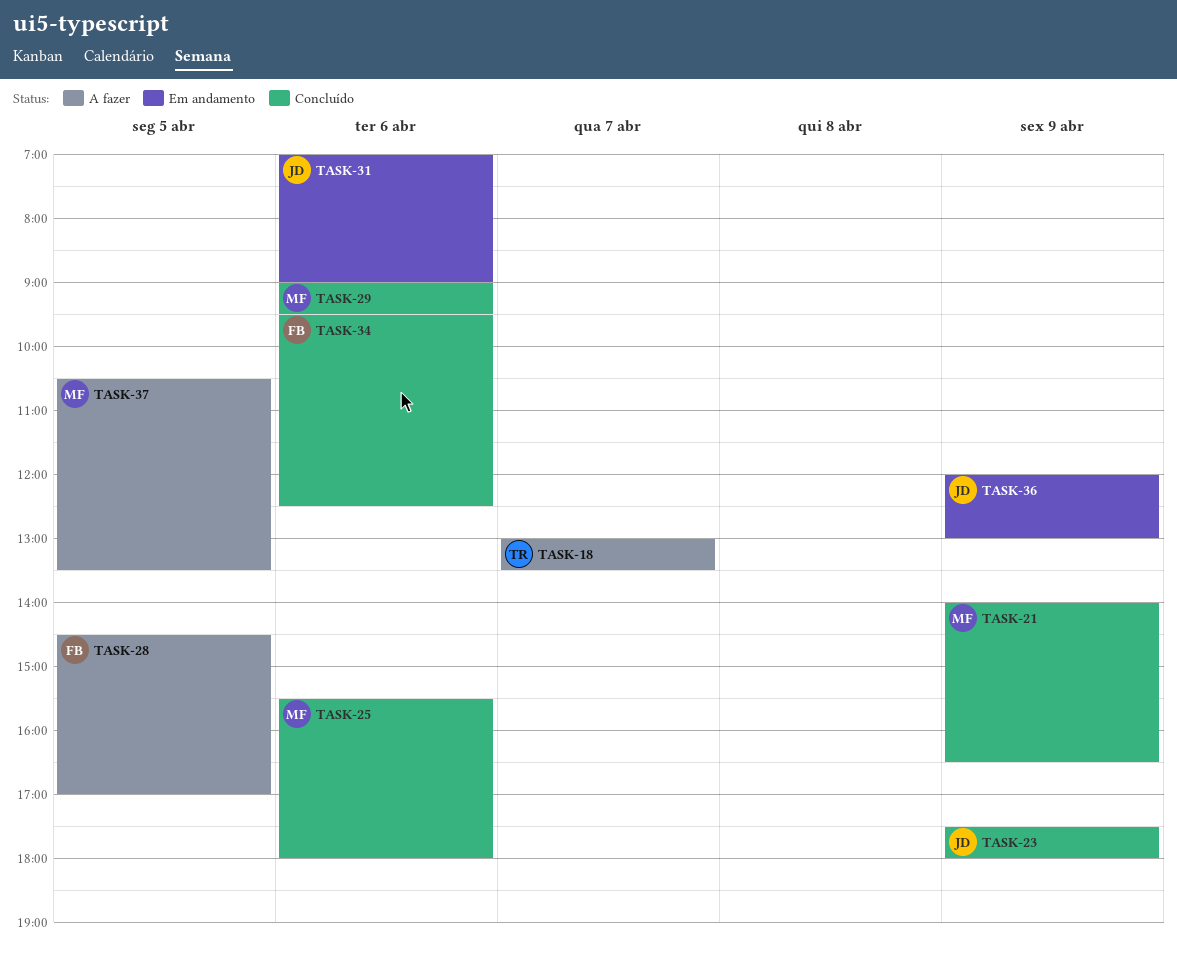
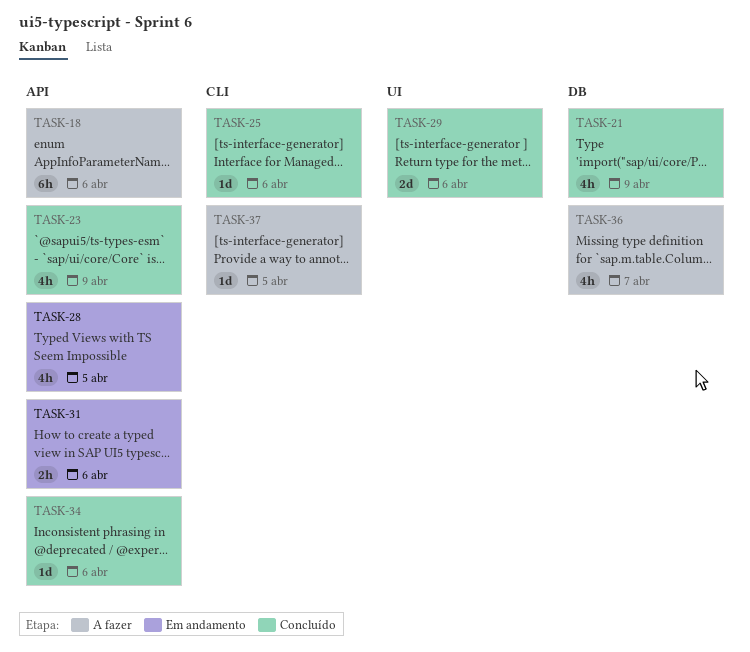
TASK-18, day: Apr 7 -> Apr 6
TASK-28, status: A fazer -> Em andamento
TASK-36, status: Em andamento -> A fazer
TASK-36, day: Apr 9 -> Apr 7

